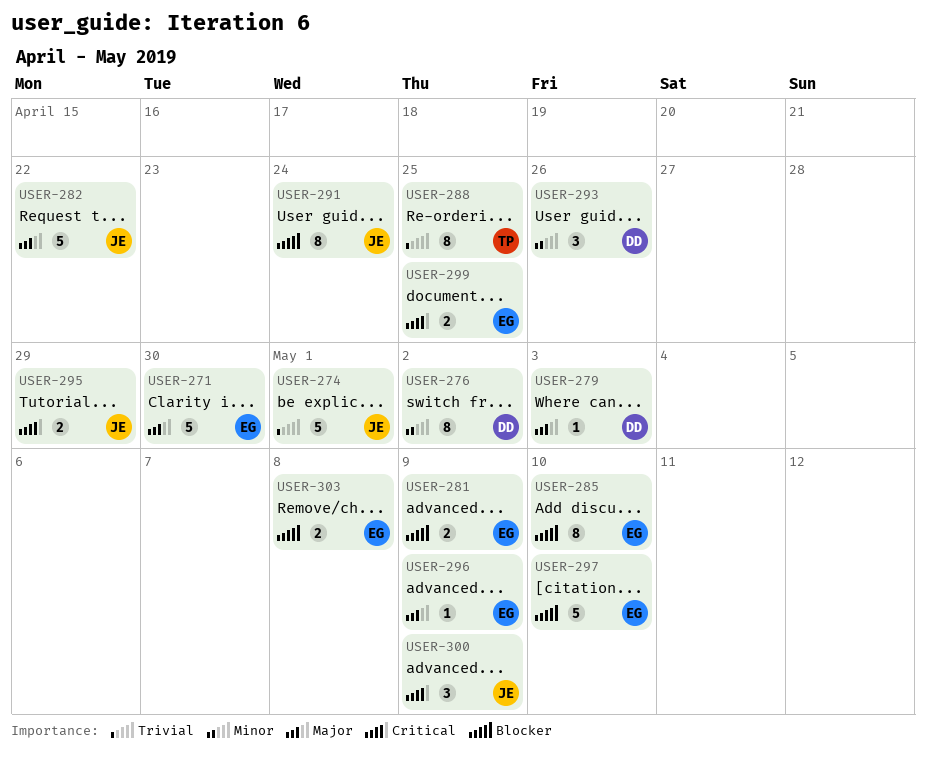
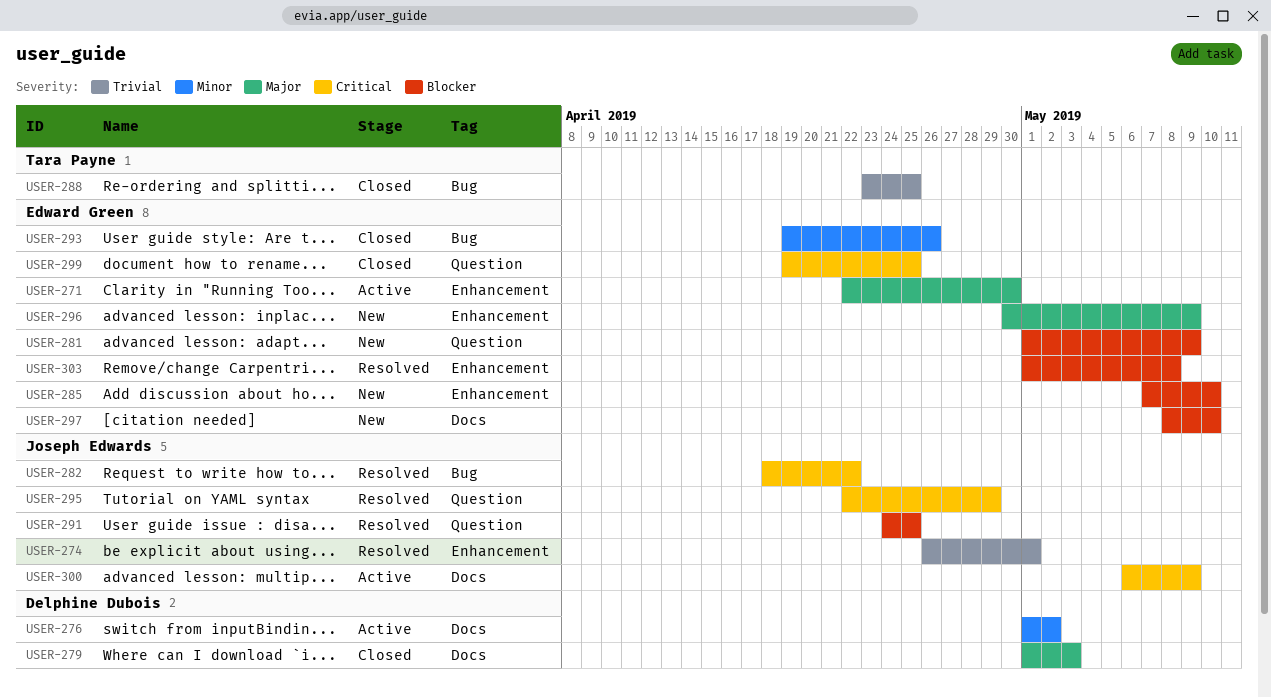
USER-282, priority: Major -> Critical
USER-291, due: Apr 24 -> Apr 25
USER-293, owner: Delphine Dubois -> Edward Green

